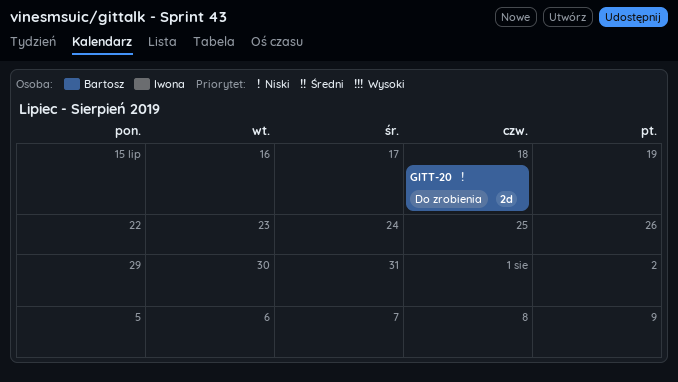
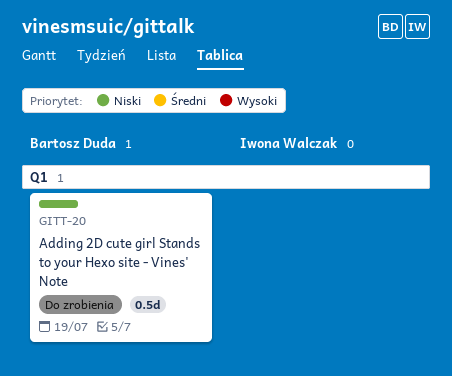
GITT-20, estimate: 2d -> 0.5d
GITT-20, due: Jul 18 -> Jul 19

